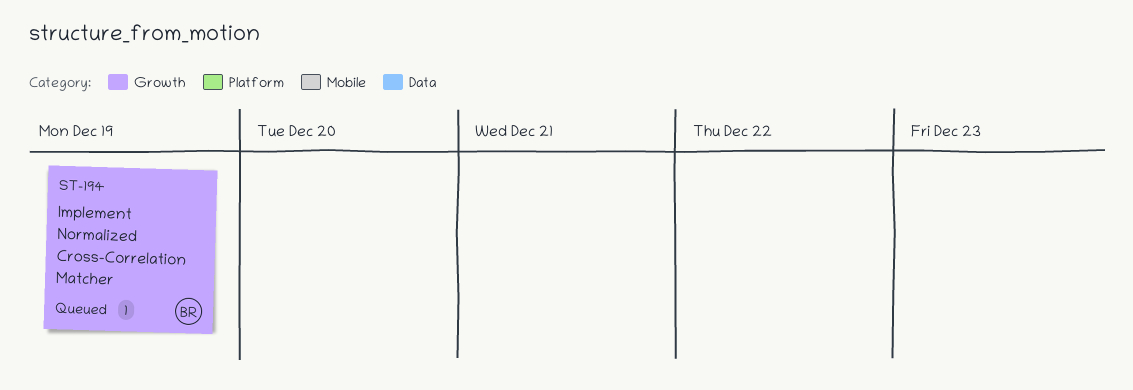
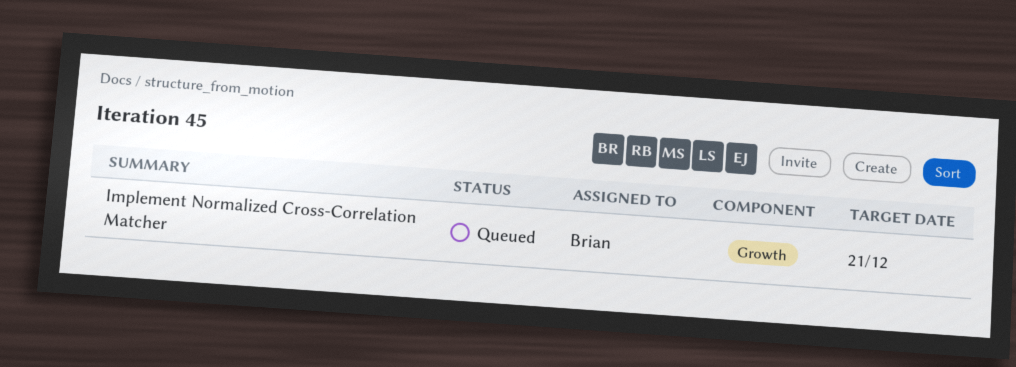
Implement Normalized Cross-Correlation Matcher, due: Dec 19 -> Dec 21

